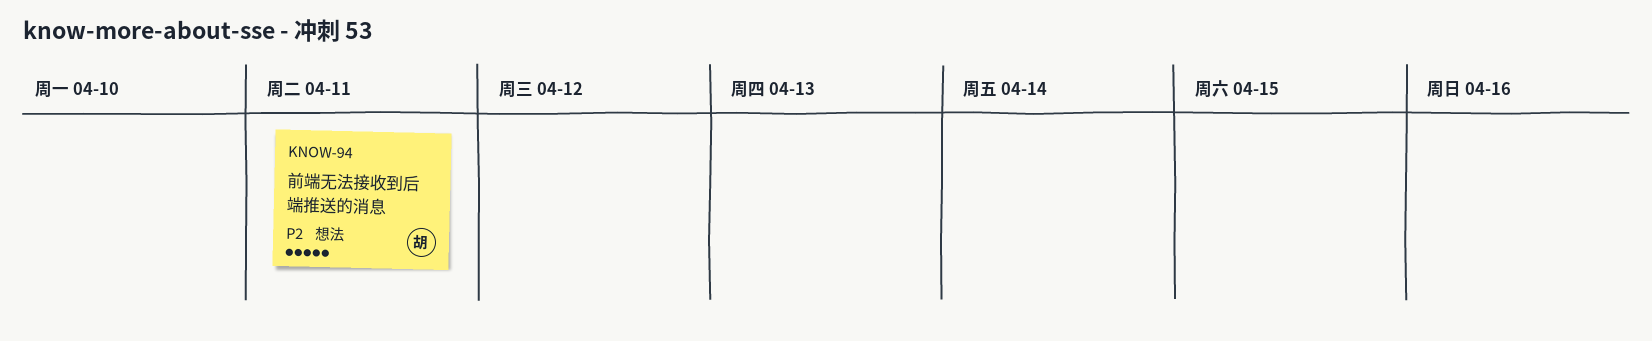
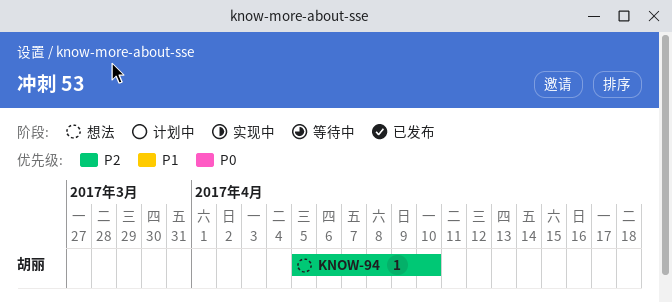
KNOW-94, estimate: 5 -> 1
KNOW-94, due: Apr 11 -> Apr 10

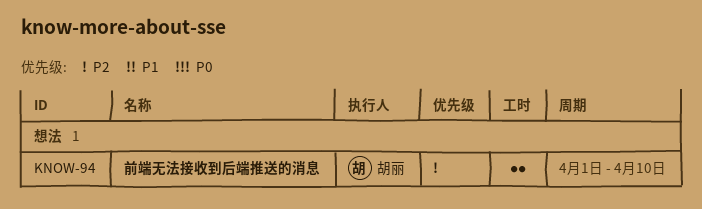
KNOW-94, estimate: 1 -> 2
KNOW-94, start: Apr 5 -> Apr 1

